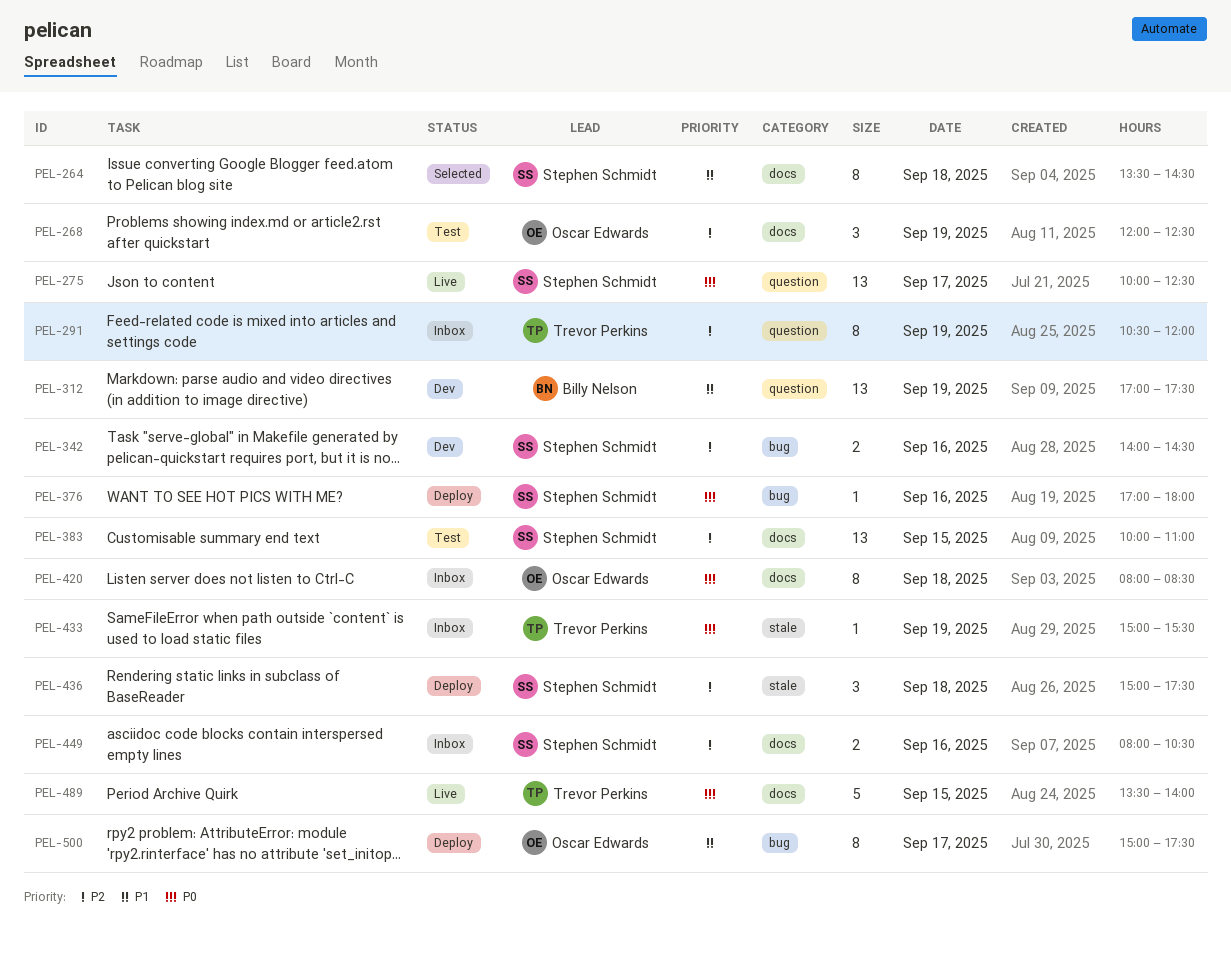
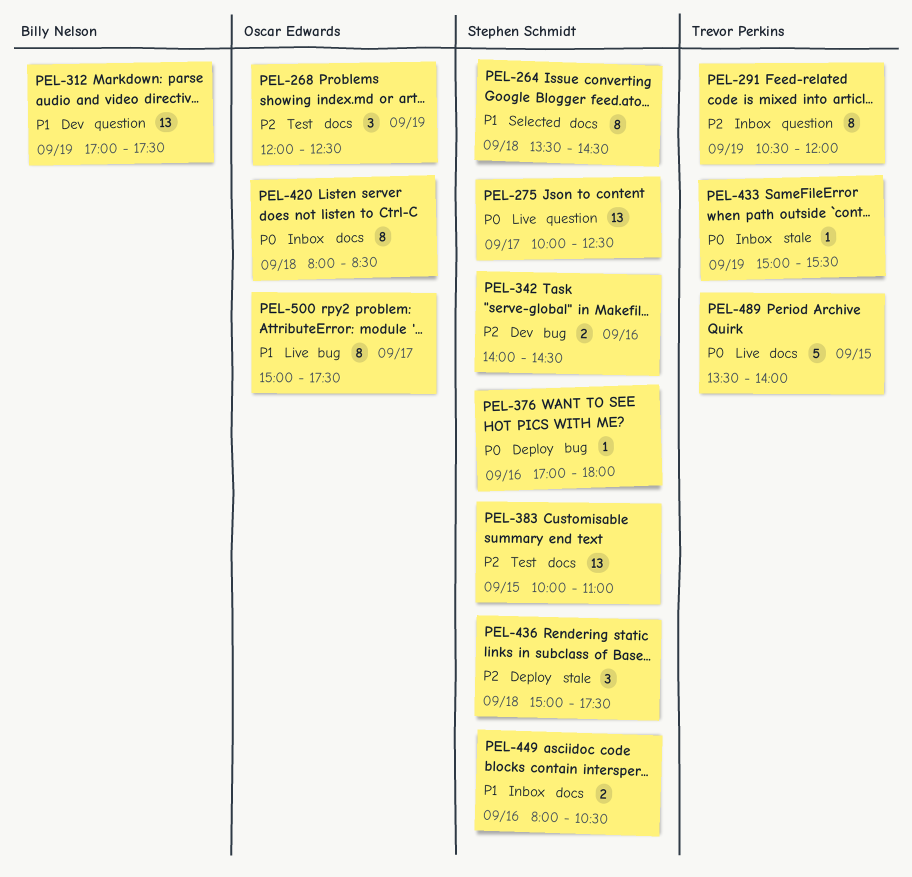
PEL-449, priority: P2 -> P1
PEL-500, status: Deploy -> Live

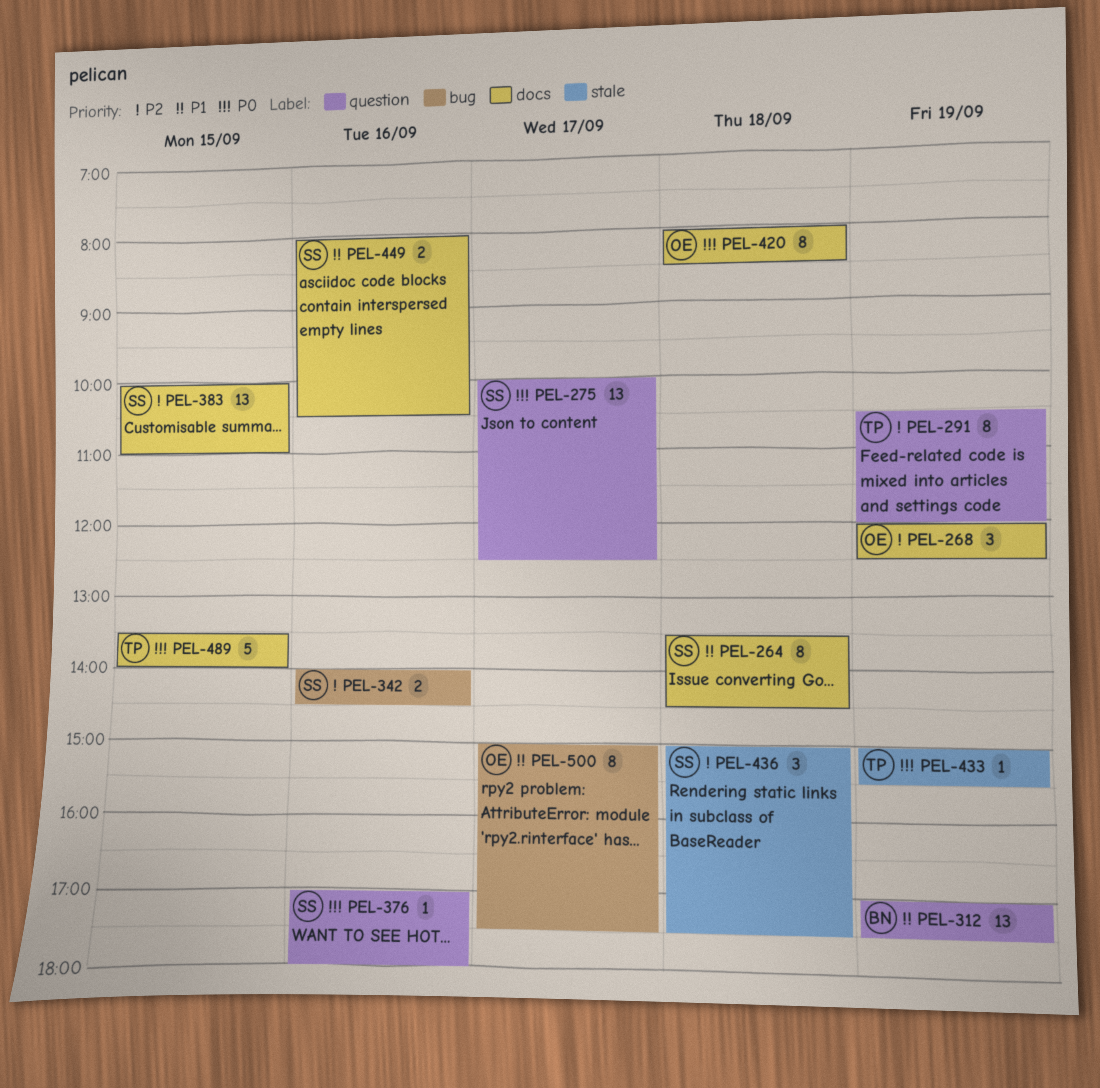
PEL-376, label: bug -> question

